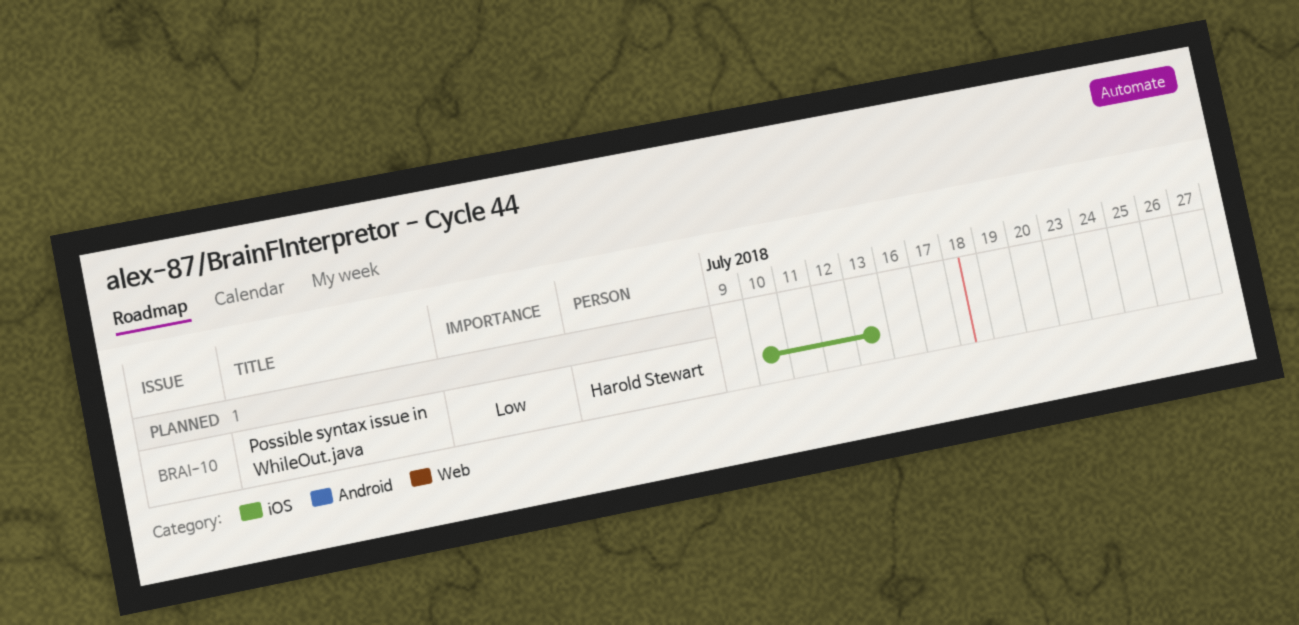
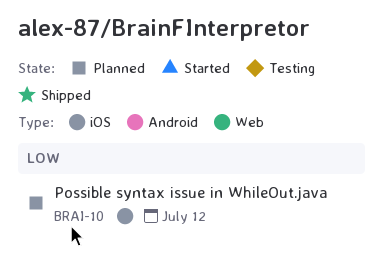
BRAI-10, due: Jul 13 -> Jul 12

